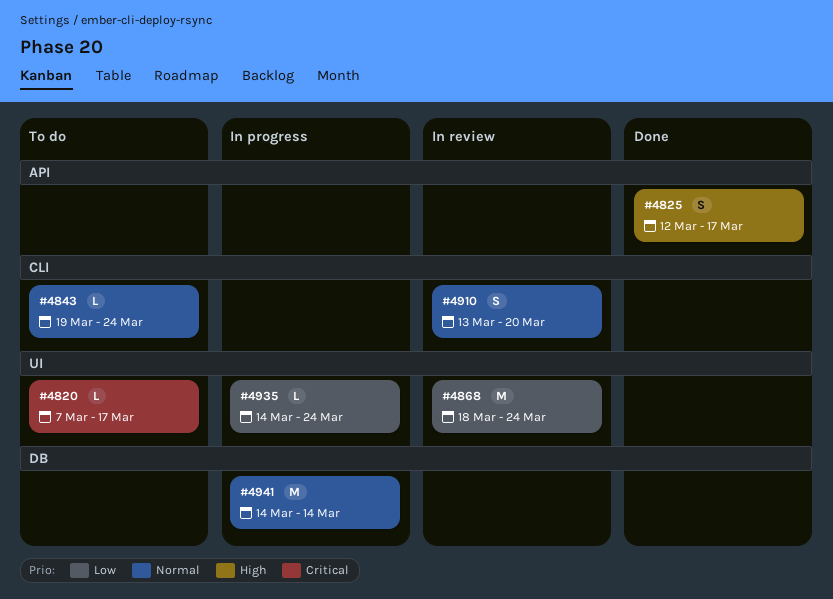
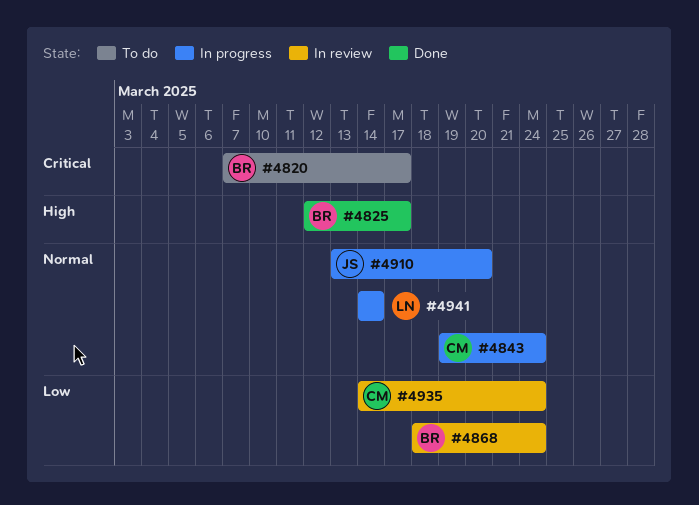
#4843, status: To do -> In progress
#4910, status: In review -> In progress
#4935, status: In progress -> In review

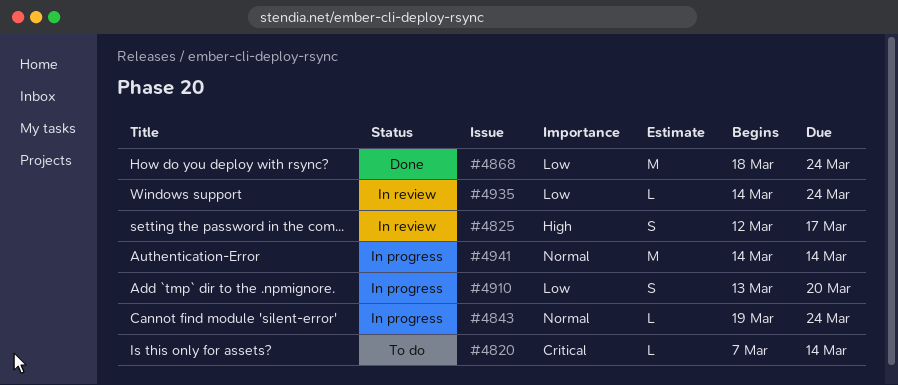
#4820, due: Mar 17 -> Mar 14
#4825, status: Done -> In review
#4868, status: In review -> Done
#4910, priority: Normal -> Low

